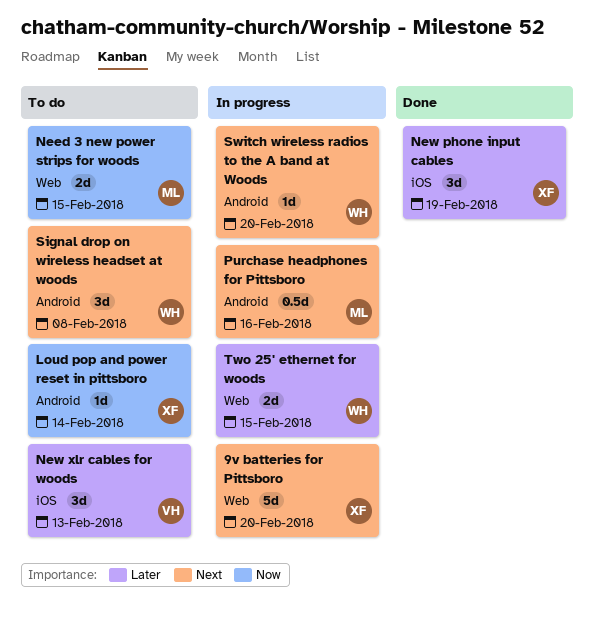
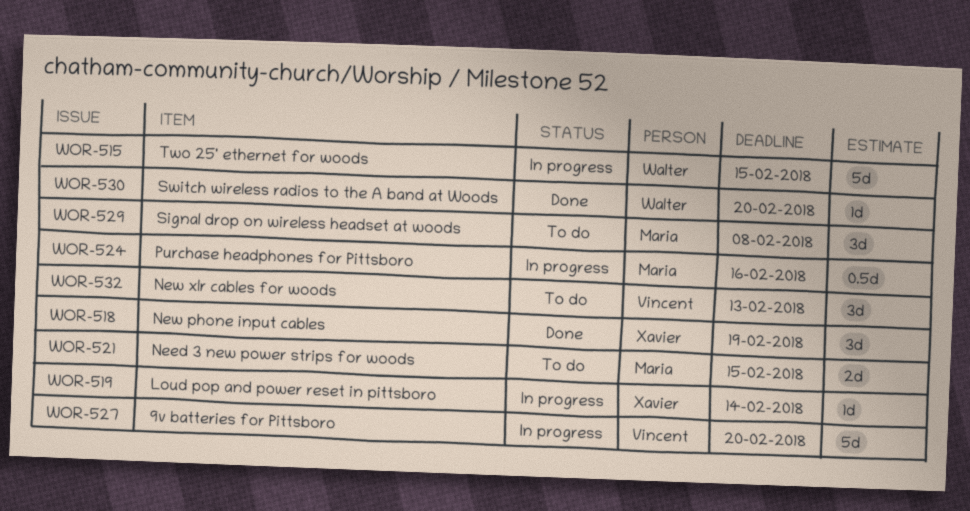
9v batteries for Pittsboro, owner: Xavier -> Vincent
Loud pop and power reset in pittsboro, status: To do -> In progress
Signal drop on wireless headset at woods, owner: Walter -> Maria
Switch wireless radios to the A band at Woods, status: In progress -> Done
Two 25' ethernet for woods, estimate: 2d -> 5d

